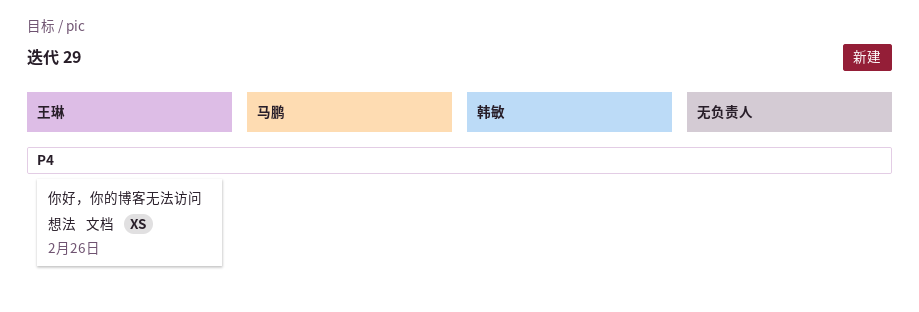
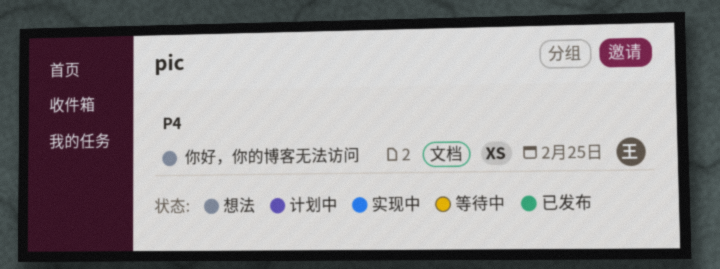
你好，你的博客无法访问, due: Feb 26 -> Feb 25

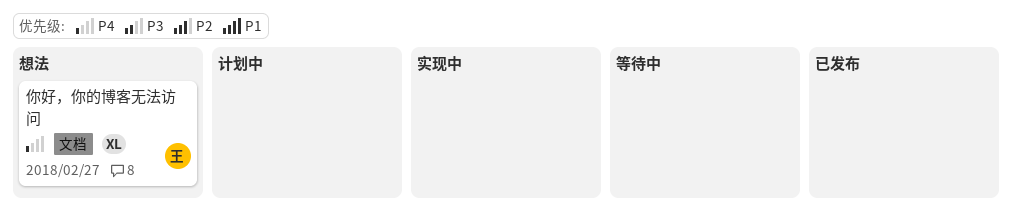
你好，你的博客无法访问, estimate: XS -> XL
你好，你的博客无法访问, due: Feb 25 -> Feb 27

